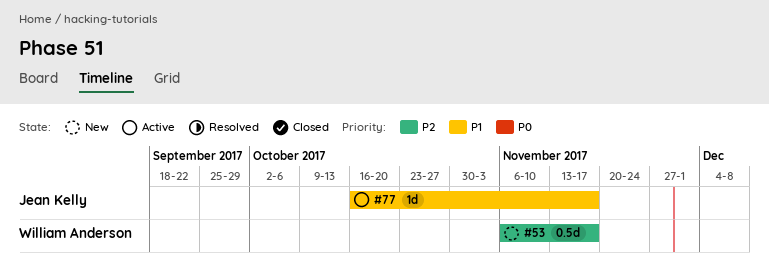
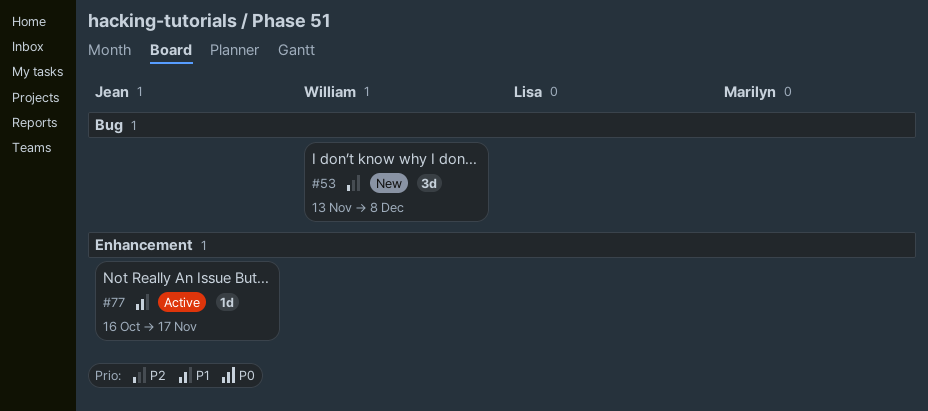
#53, estimate: 0.5d -> 3d
#53, start: Nov 6 -> Nov 13
#53, due: Nov 17 -> Dec 8

